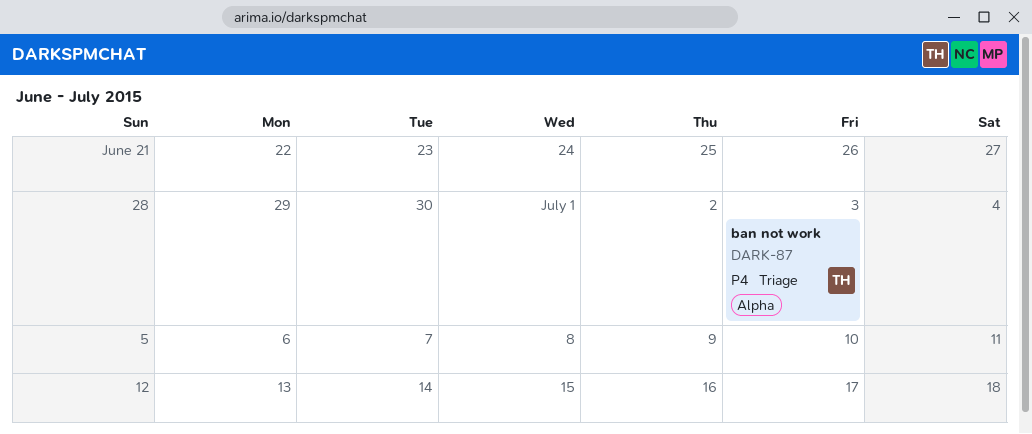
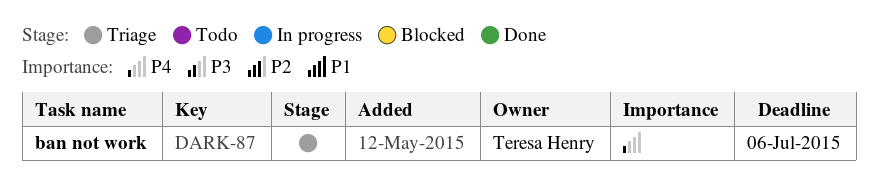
DARK-87, due: Jul 3 -> Jul 6

